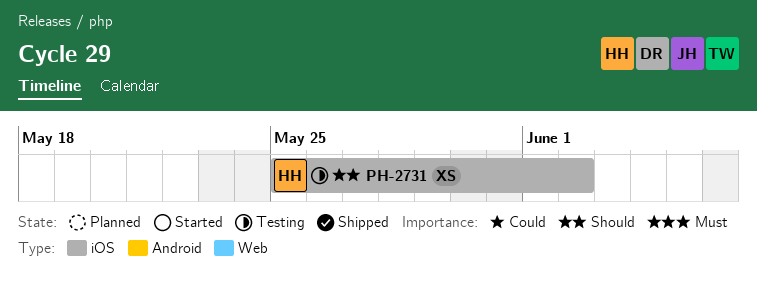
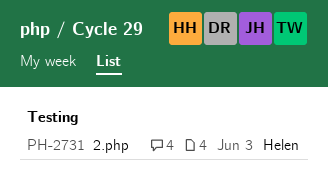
PH-2731, due: Jun 2 -> Jun 3

